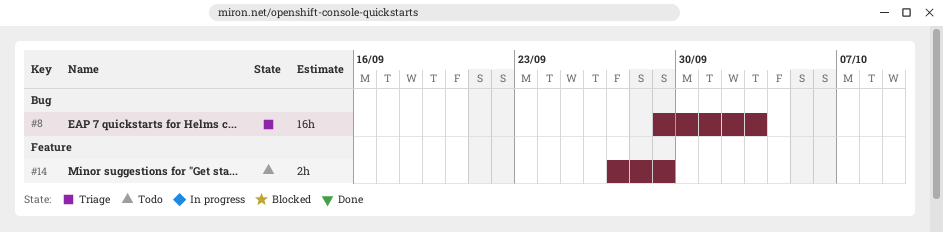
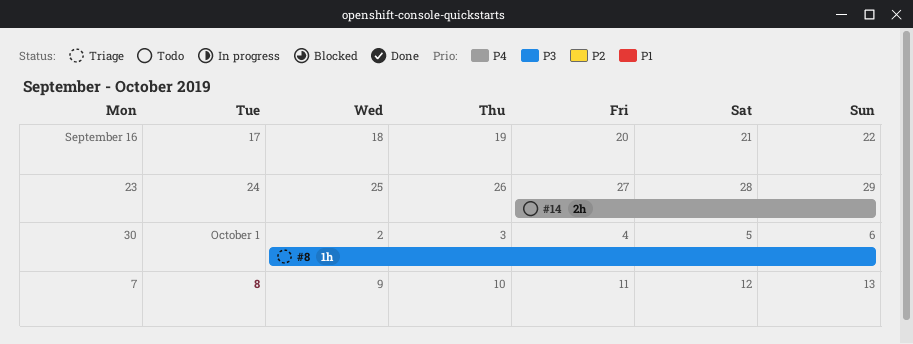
#8, estimate: 16h -> 1h
#8, start: Sep 29 -> Oct 2
#8, due: Oct 3 -> Oct 6

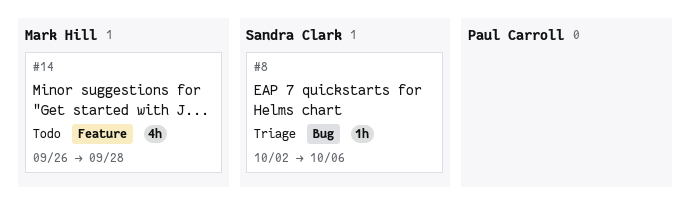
#14, estimate: 2h -> 4h
#14, start: Sep 27 -> Sep 26
#14, due: Sep 29 -> Sep 28

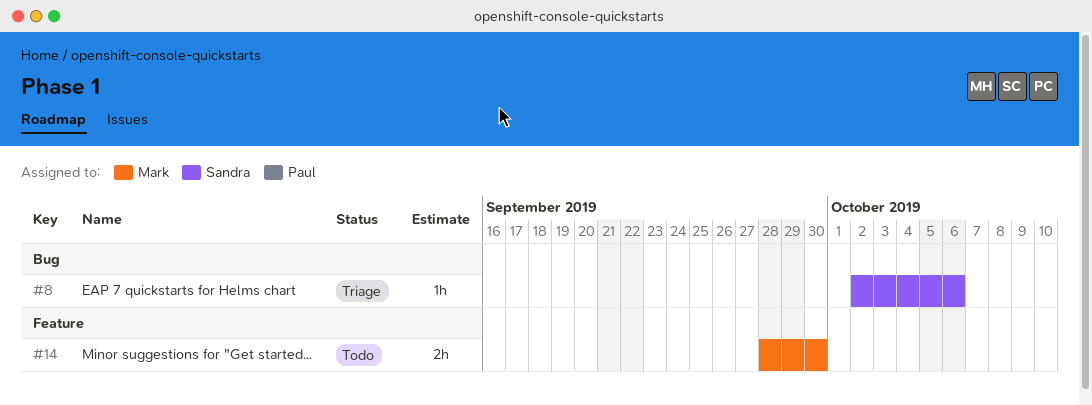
#14, estimate: 4h -> 2h
#14, start: Sep 26 -> Sep 28
#14, due: Sep 28 -> Sep 30

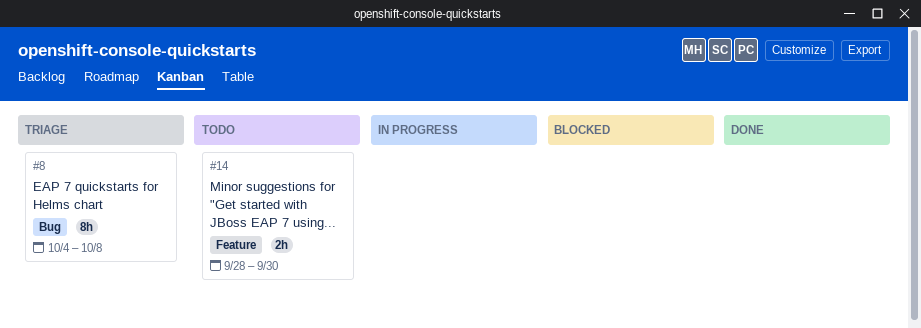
#8, estimate: 1h -> 8h
#8, start: Oct 2 -> Oct 4
#8, due: Oct 6 -> Oct 8

